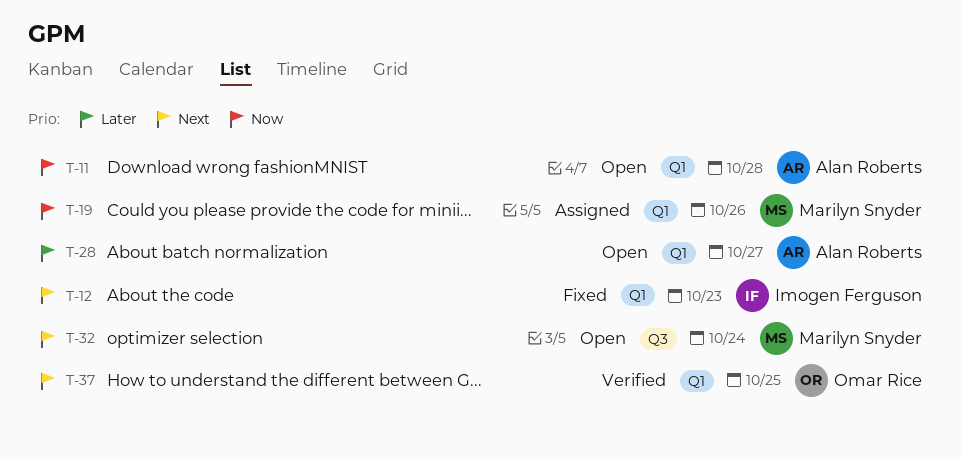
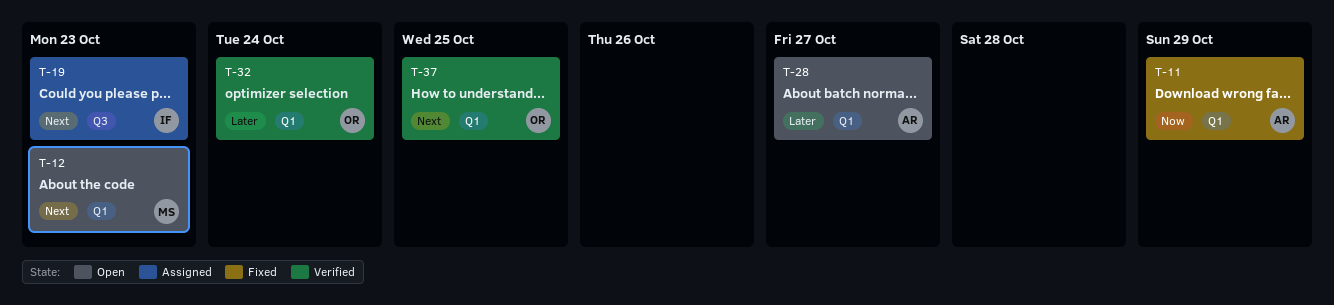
T-11, status: Open -> Fixed
T-11, due: Oct 28 -> Oct 29
T-12, status: Fixed -> Open
T-12, owner: Imogen Ferguson -> Marilyn Snyder
T-19, owner: Marilyn Snyder -> Imogen Ferguson
T-19, priority: Now -> Next
T-19, label: Q1 -> Q3
T-19, due: Oct 26 -> Oct 23
T-32, status: Open -> Verified
T-32, owner: Marilyn Snyder -> Omar Rice
T-32, priority: Next -> Later
T-32, label: Q3 -> Q1

